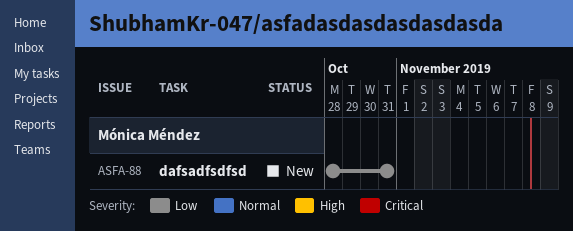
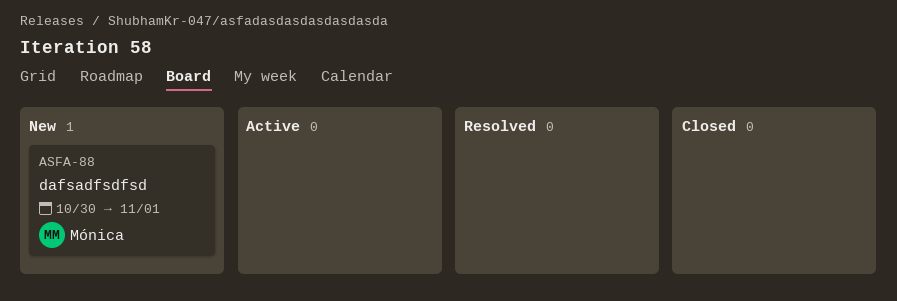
ASFA-88, start: Oct 28 -> Oct 30
ASFA-88, due: Oct 31 -> Nov 1

